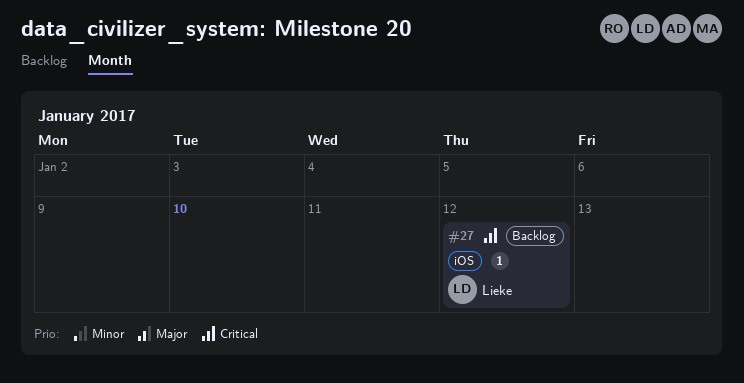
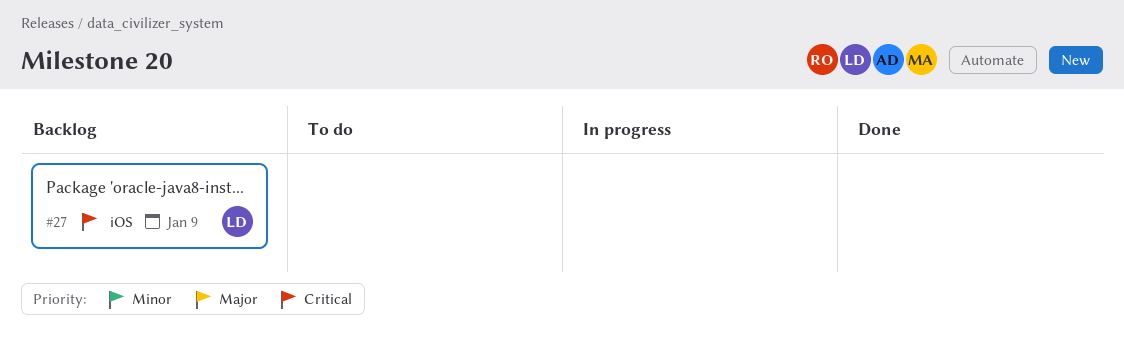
#27, due: Jan 12 -> Jan 9

